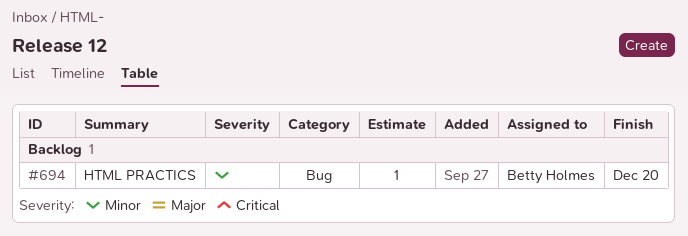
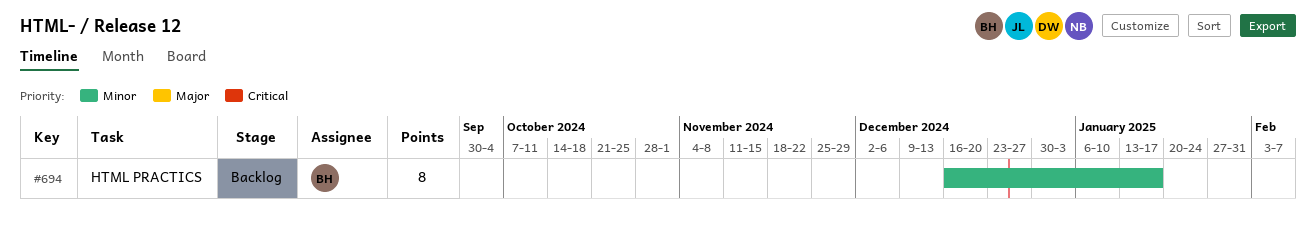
#694, estimate: 1 -> 8
#694, due: Dec 20 -> Jan 17

